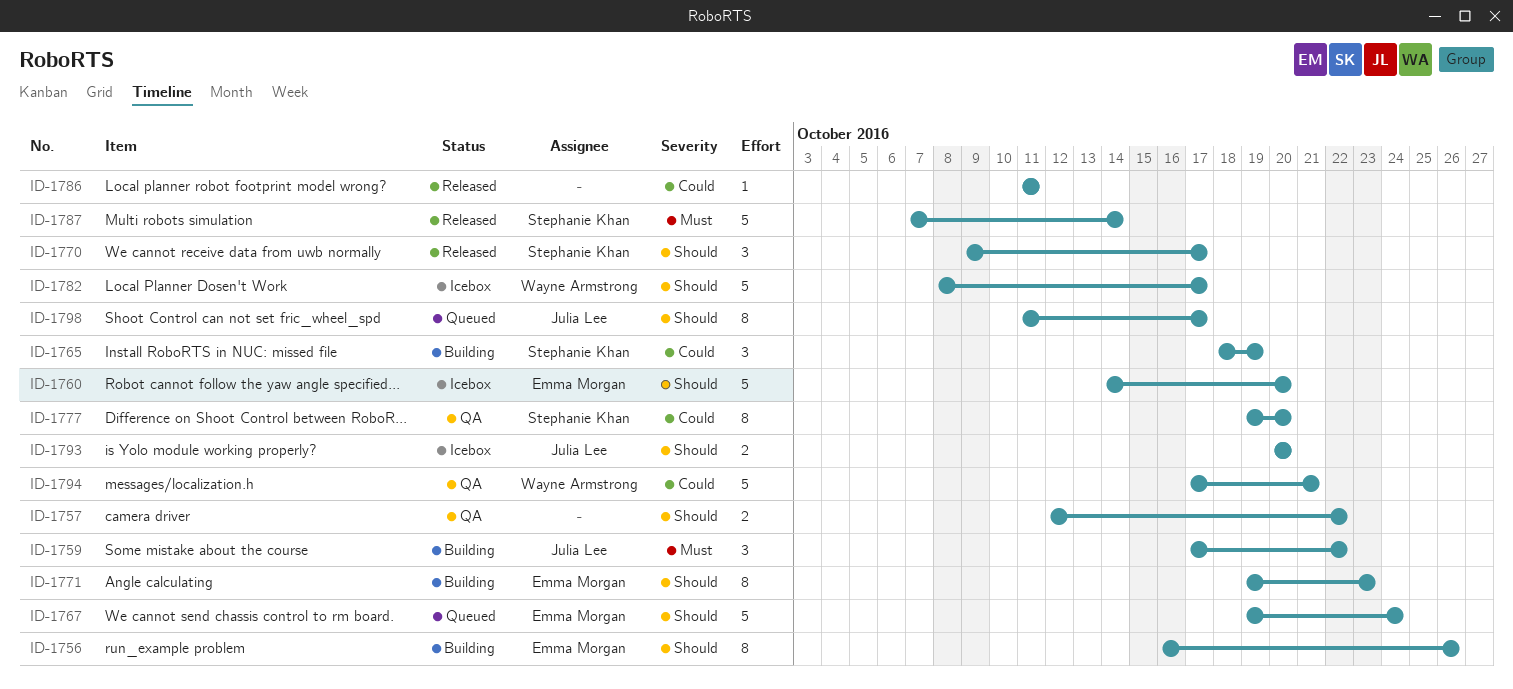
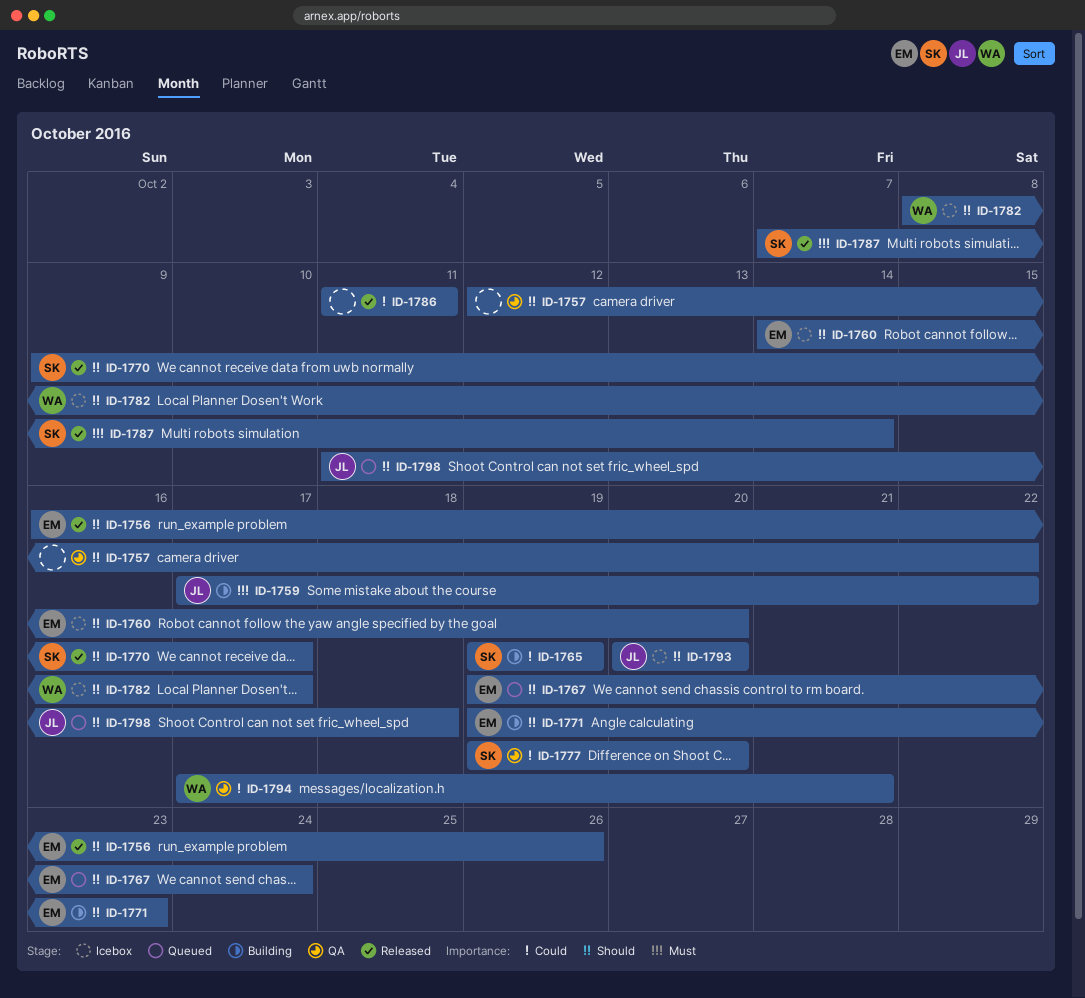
ID-1756, status: Building -> Released
ID-1765, start: Oct 18 -> Oct 19
ID-1798, due: Oct 17 -> Oct 18

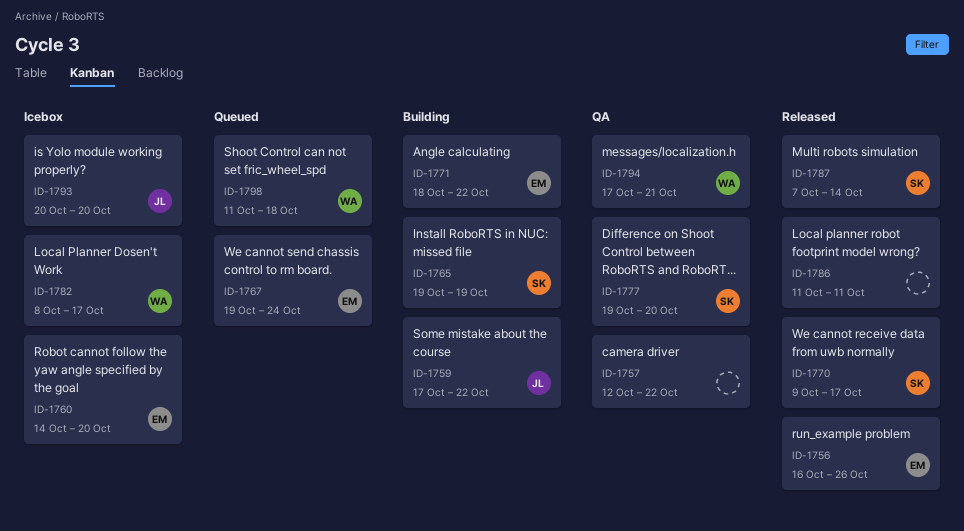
ID-1771, start: Oct 19 -> Oct 18
ID-1771, due: Oct 23 -> Oct 22
ID-1798, owner: JL -> WA

